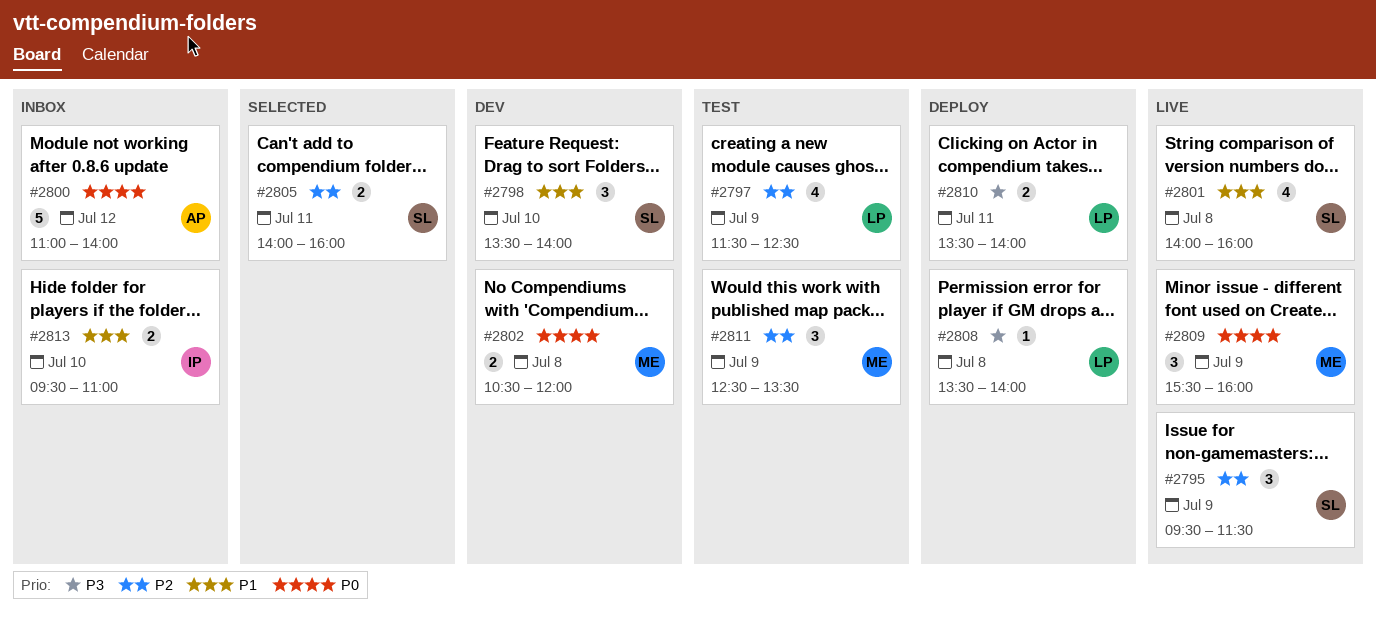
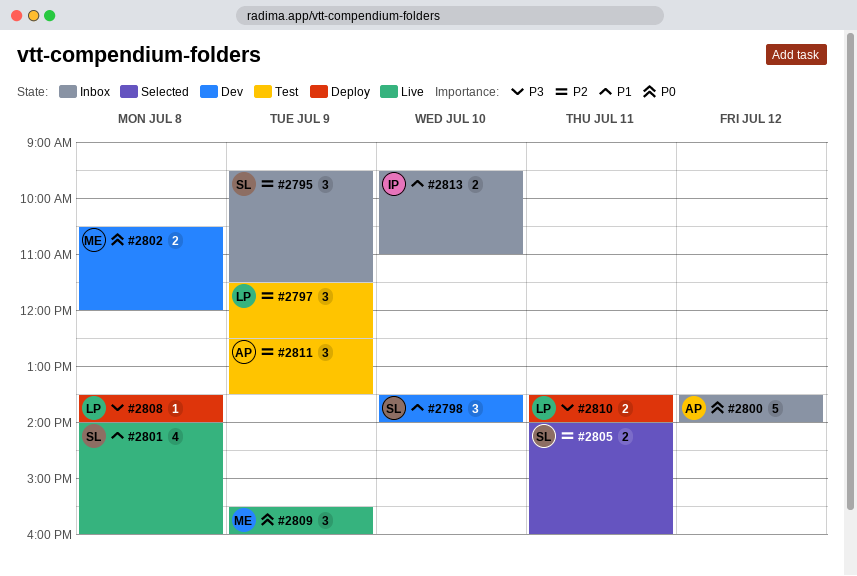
#2795, status: Live -> Inbox
#2797, estimate: 4 -> 3
#2800, begins: 11:00 -> 13:30
#2811, owner: ME -> AP

